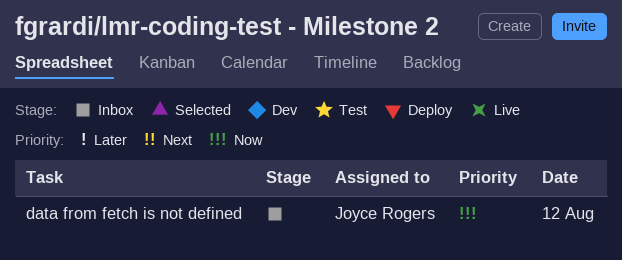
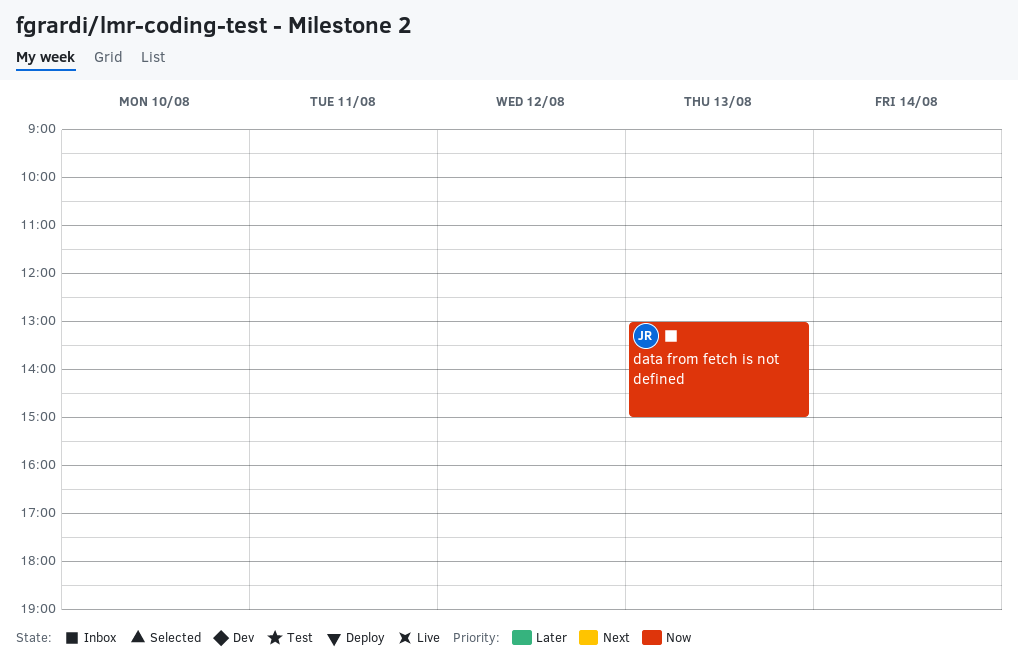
data from fetch is not defined, day: Aug 12 -> Aug 13

